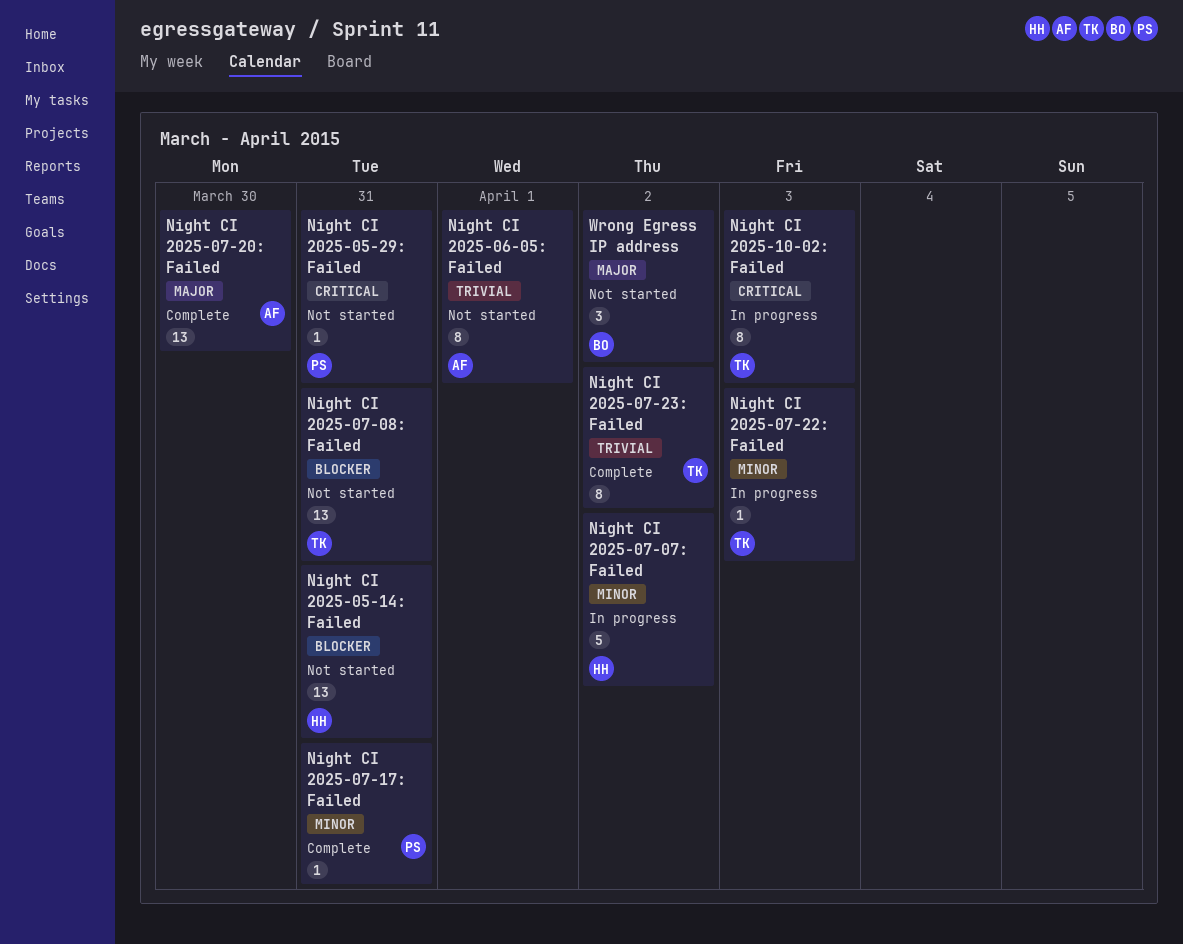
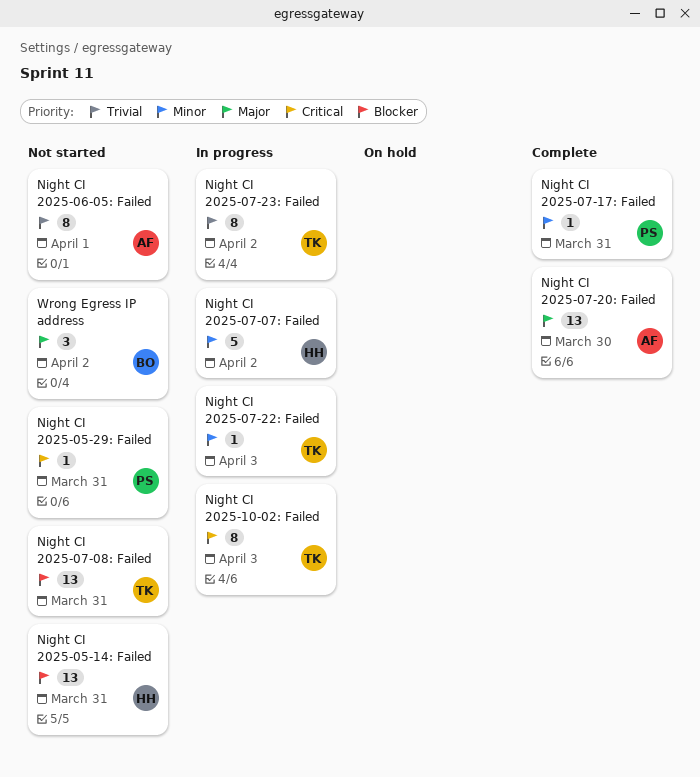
Night CI 2025-07-23: Failed, status: Complete -> In progress

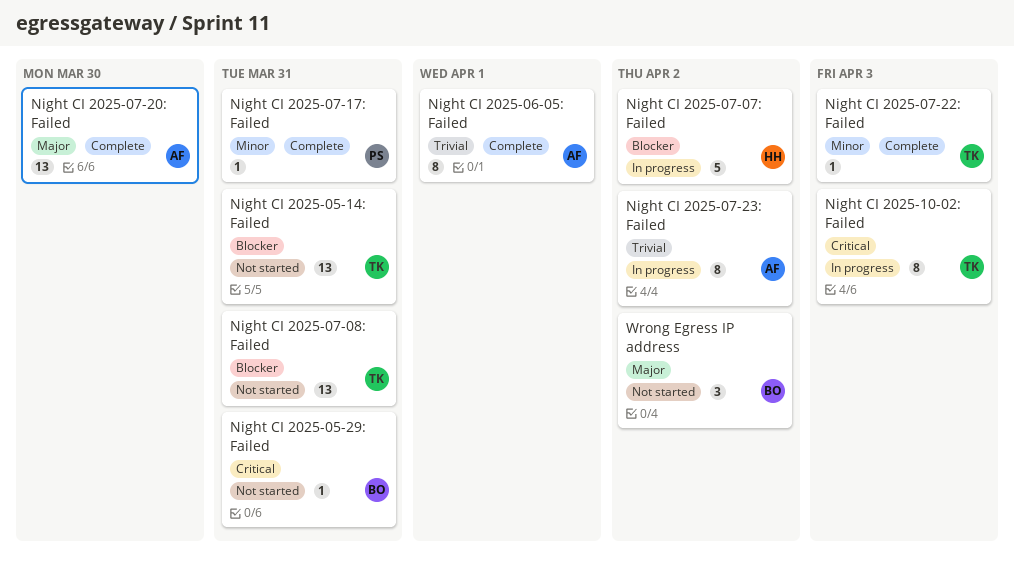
Night CI 2025-05-14: Failed, owner: HH -> TK
Night CI 2025-05-29: Failed, owner: PS -> BO
Night CI 2025-06-05: Failed, status: Not started -> Complete
Night CI 2025-07-07: Failed, priority: Minor -> Blocker
Night CI 2025-07-22: Failed, status: In progress -> Complete
Night CI 2025-07-23: Failed, owner: TK -> AF

